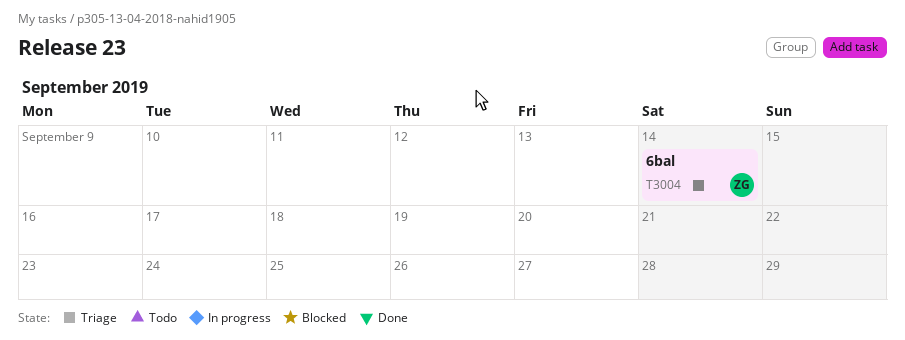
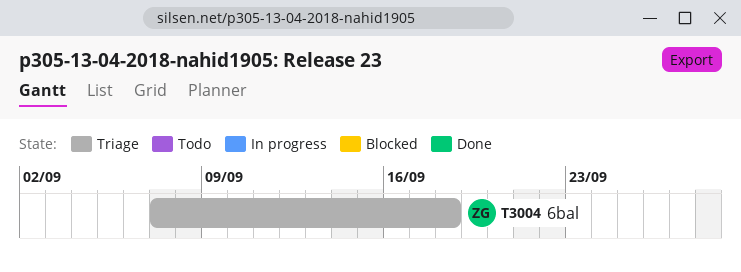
T3004, due: Sep 14 -> Sep 18

